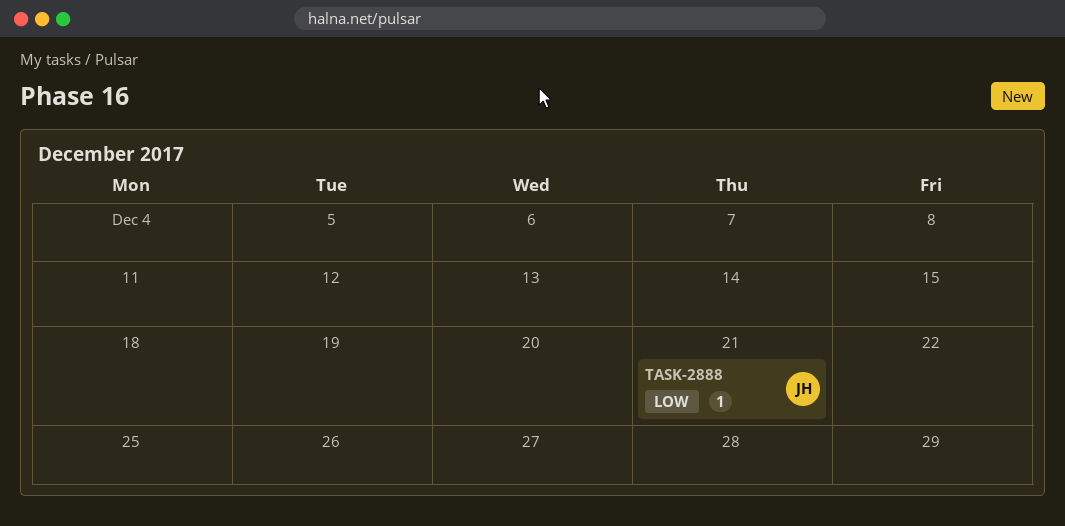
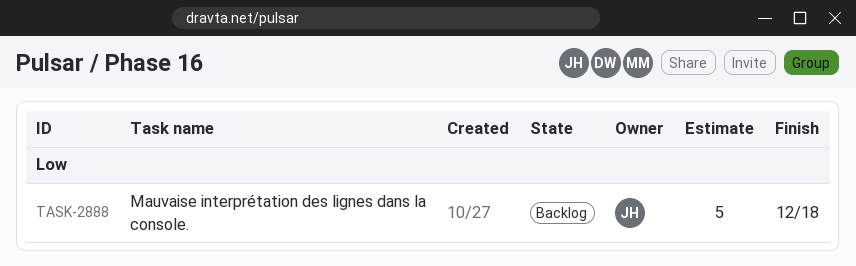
TASK-2888, estimate: 1 -> 5
TASK-2888, due: Dec 21 -> Dec 18

